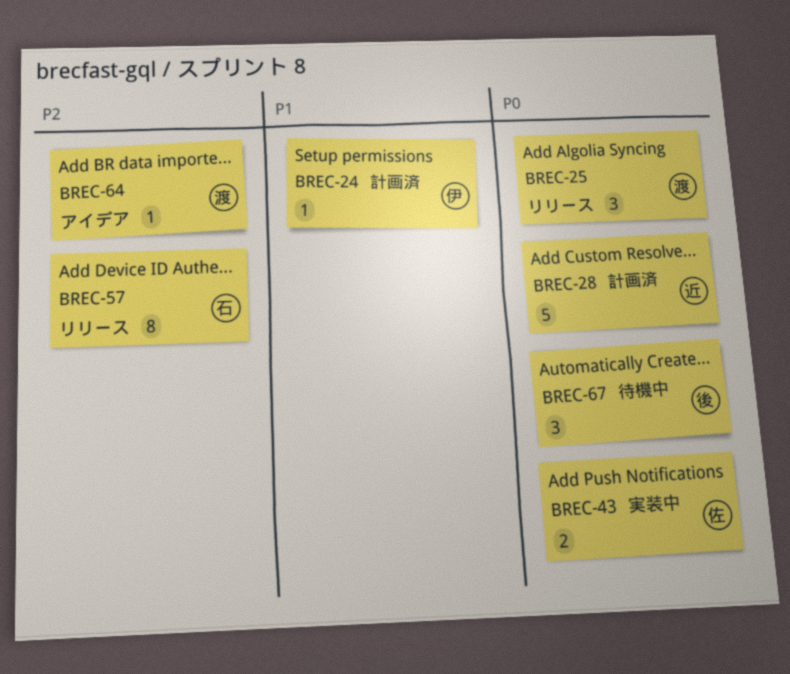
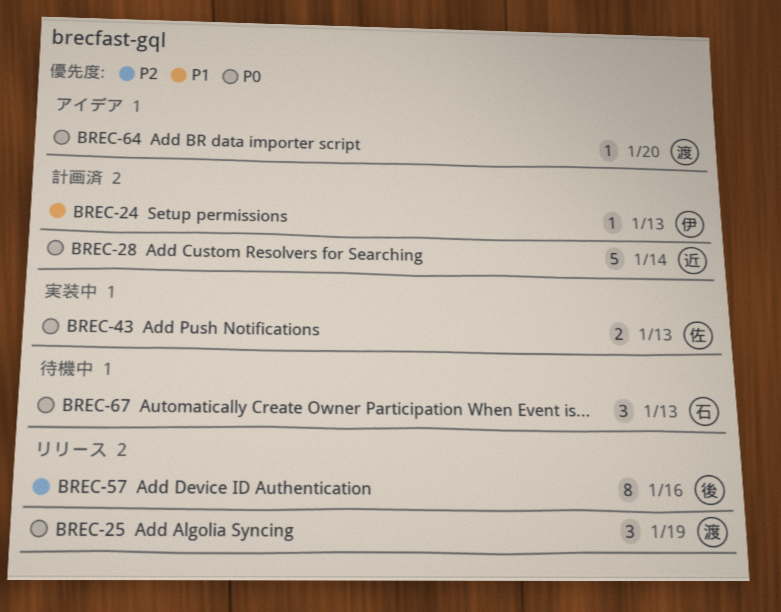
BREC-57, owner: 石 -> 後
BREC-64, priority: P2 -> P0
BREC-67, owner: 後 -> 石

